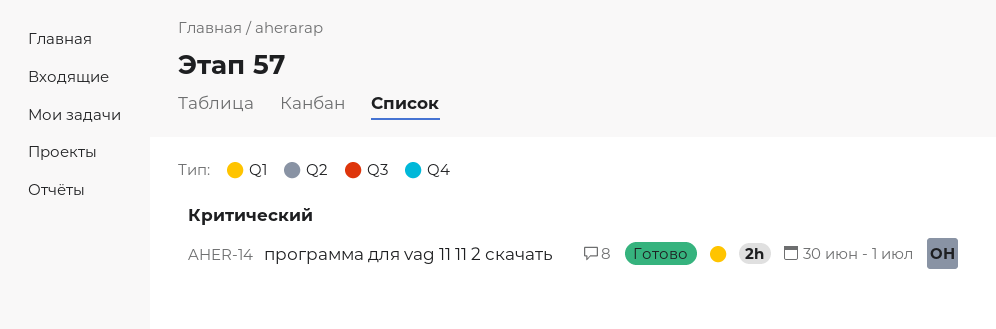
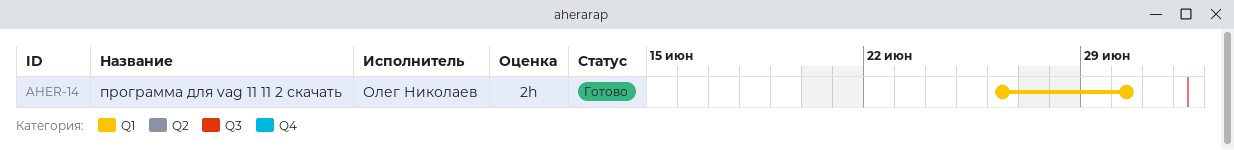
AHER-14, start: Jun 30 -> Jun 26
AHER-14, due: Jul 1 -> Jun 30

